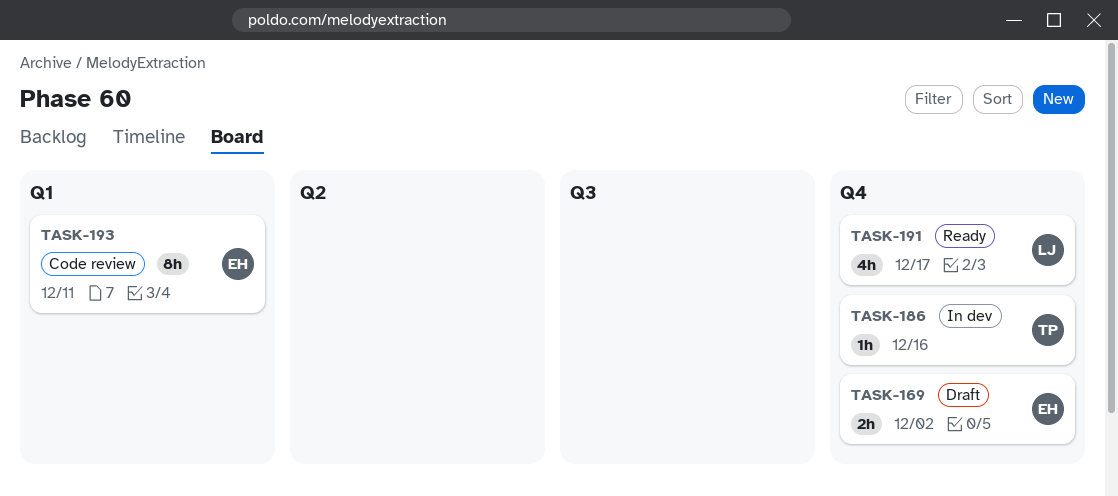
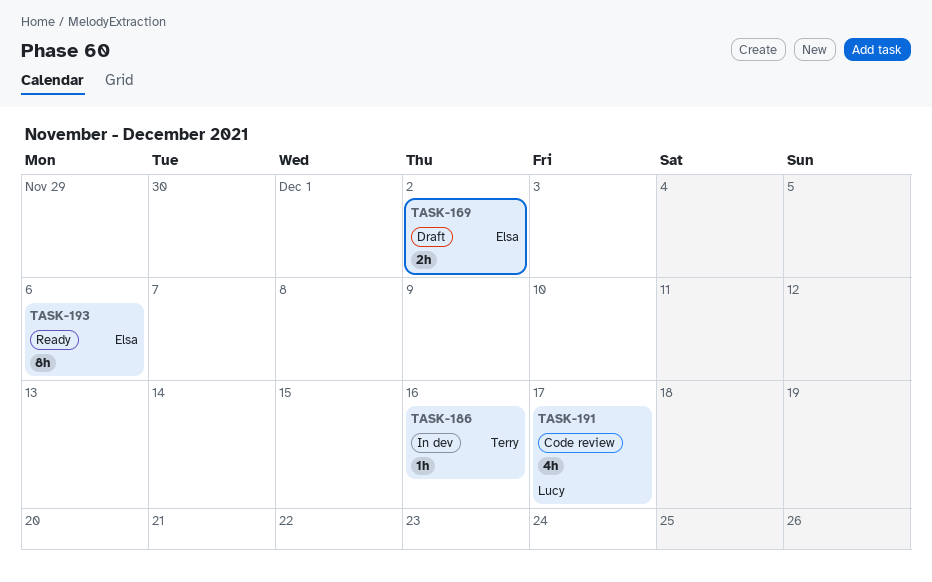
TASK-191, status: Ready -> Code review
TASK-193, status: Code review -> Ready
TASK-193, due: Dec 11 -> Dec 6

